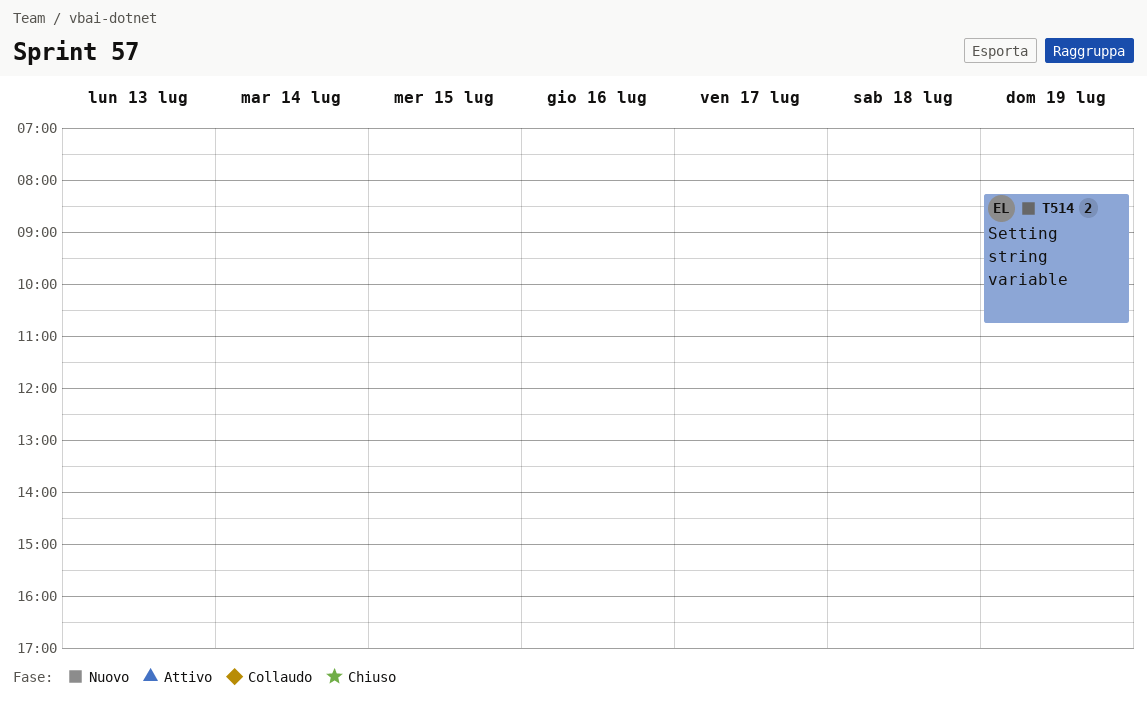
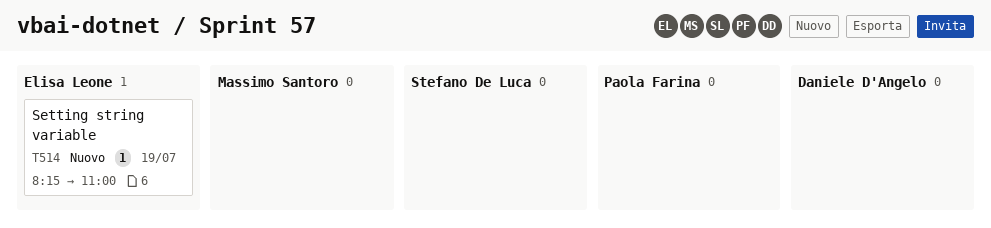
T514, estimate: 2 -> 1
T514, ends: 10:45 -> 11:00

